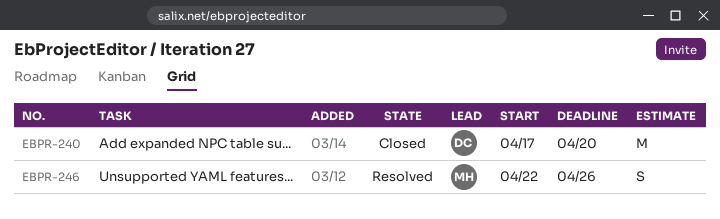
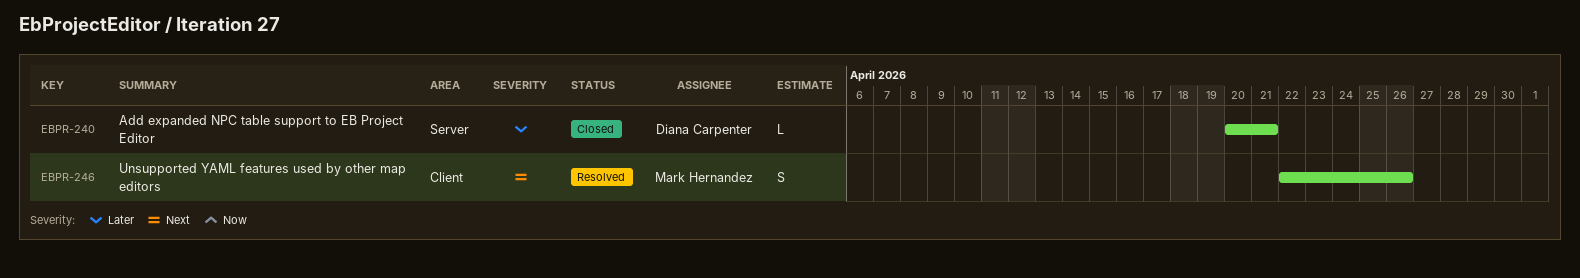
EBPR-240, estimate: M -> L
EBPR-240, start: Apr 17 -> Apr 20
EBPR-240, due: Apr 20 -> Apr 21

